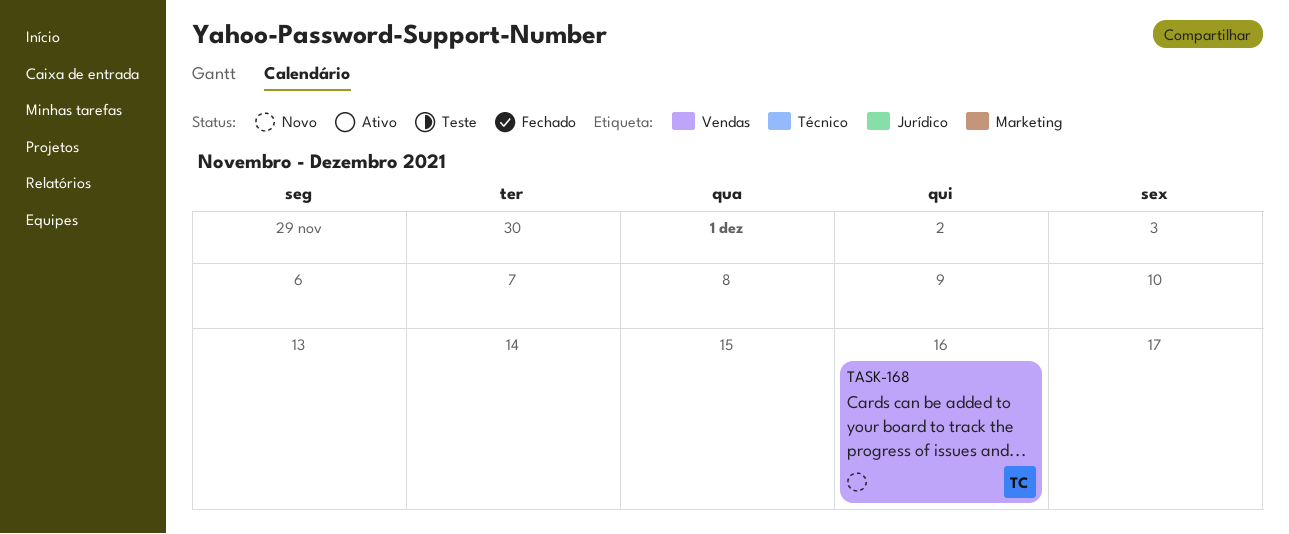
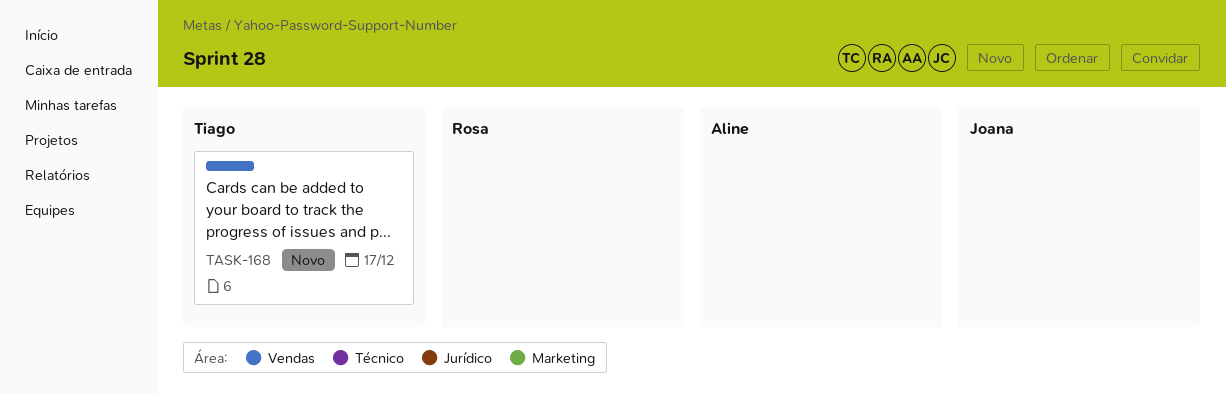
TASK-168, due: Dec 16 -> Dec 17

